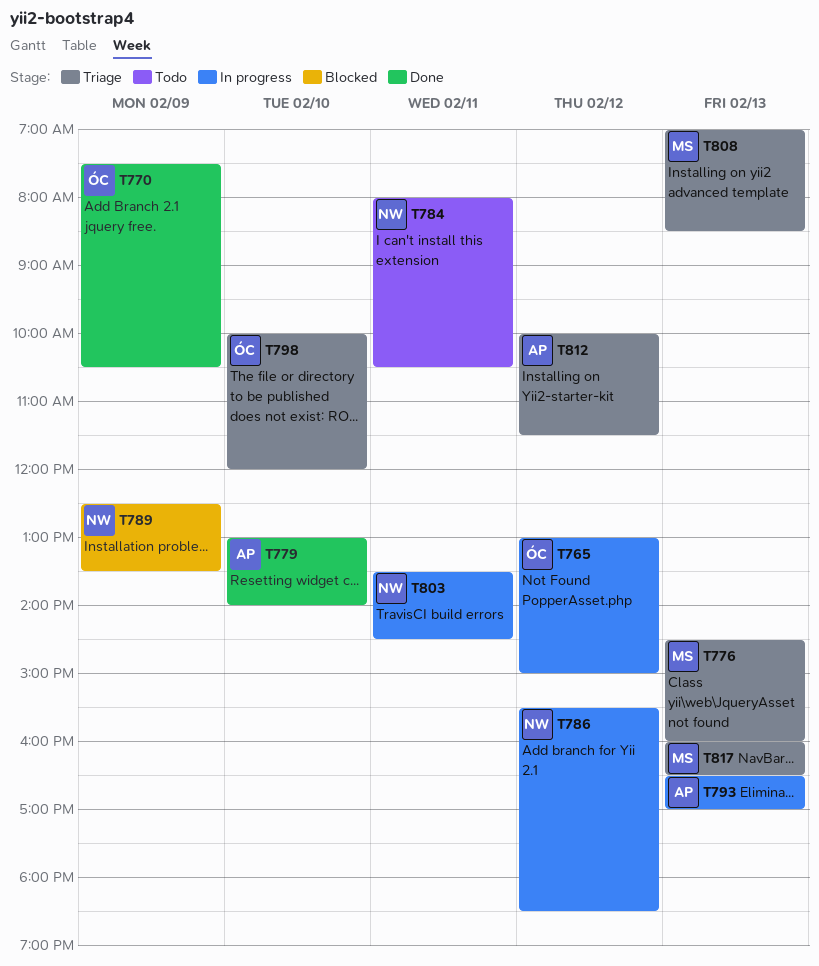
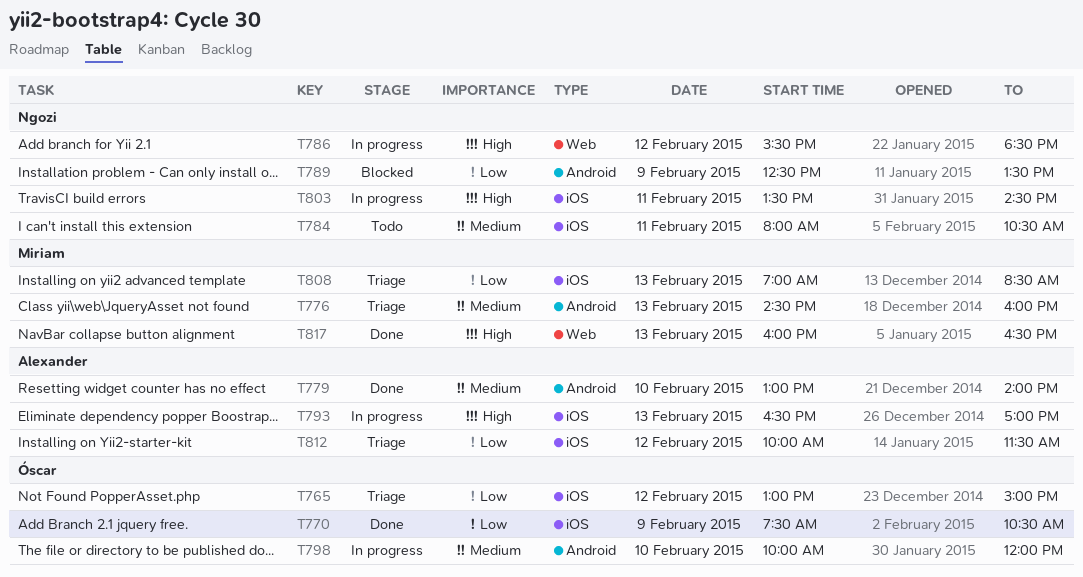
T765, status: In progress -> Triage
T798, status: Triage -> In progress
T817, status: Triage -> Done

